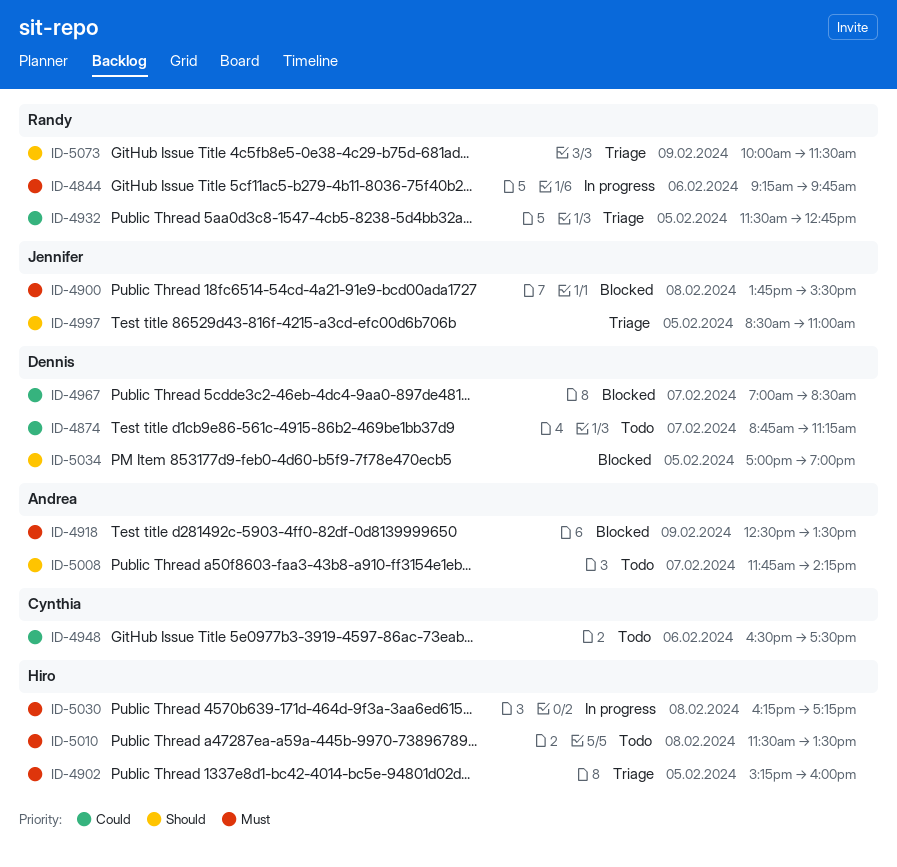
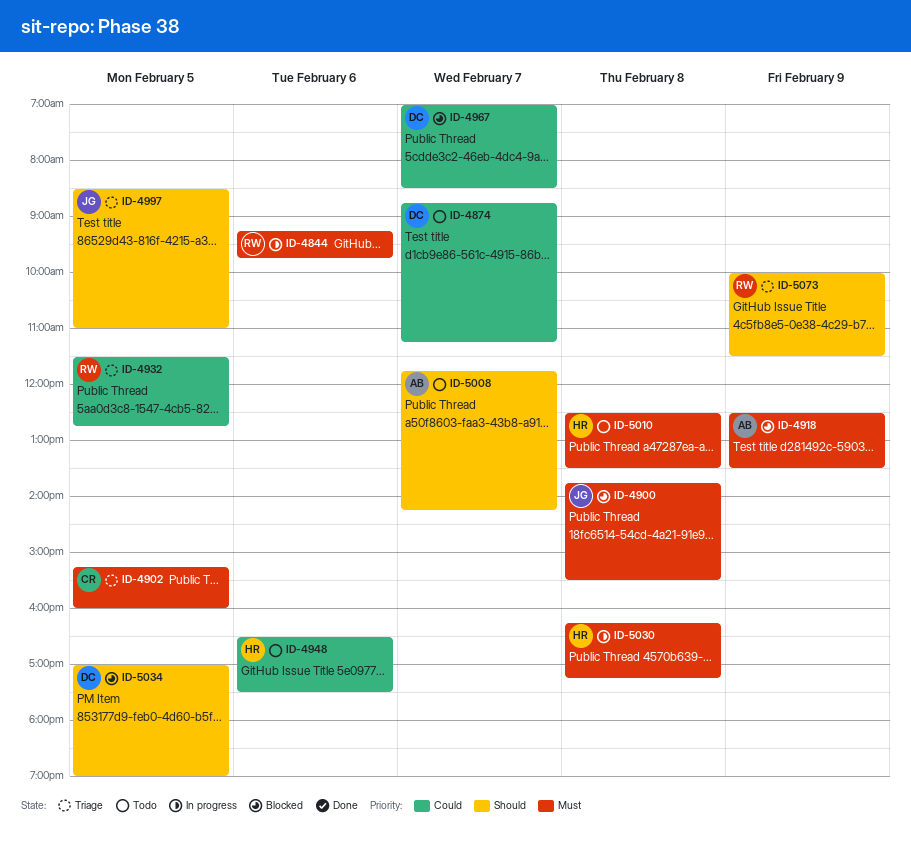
ID-4902, owner: Hiro -> Cynthia
ID-4948, owner: Cynthia -> Hiro
ID-5010, begins: 11:30 -> 12:30

